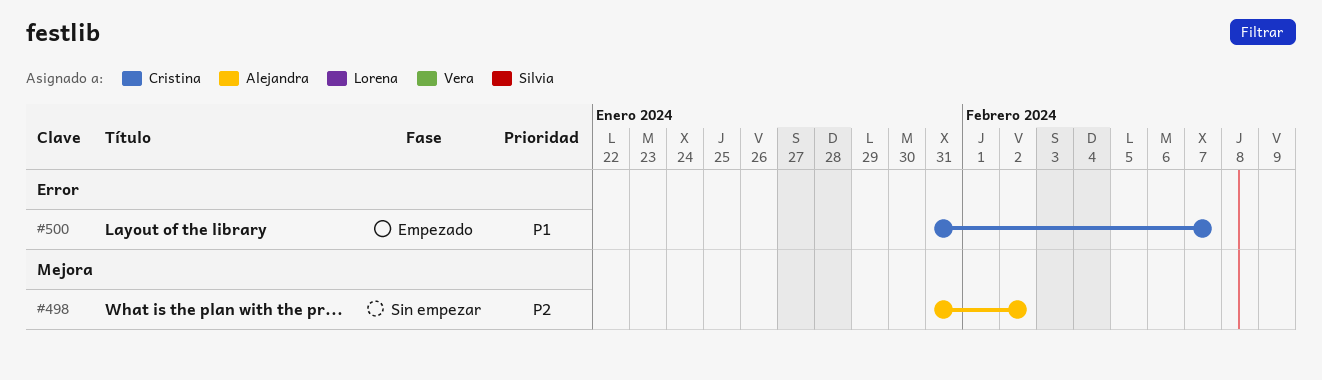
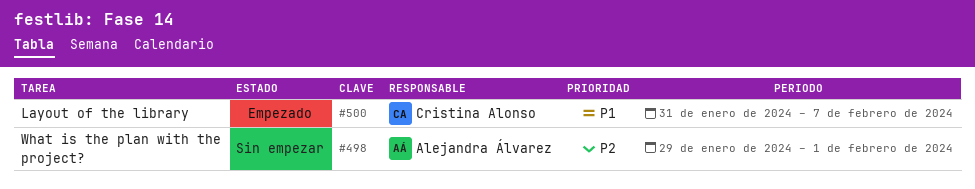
#498, start: Jan 31 -> Jan 29
#498, due: Feb 2 -> Feb 1

